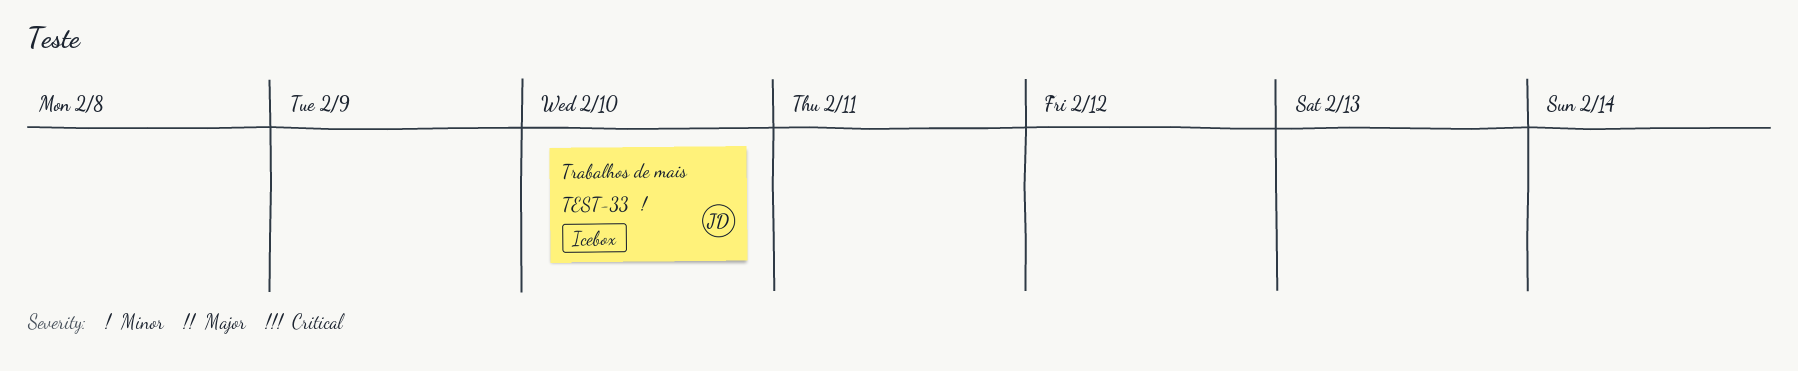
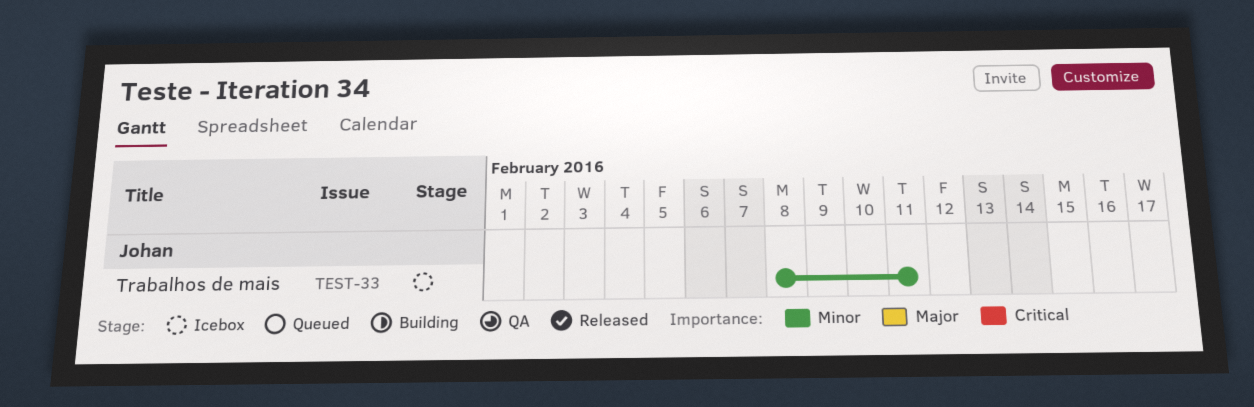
TEST-33, due: Feb 10 -> Feb 11

